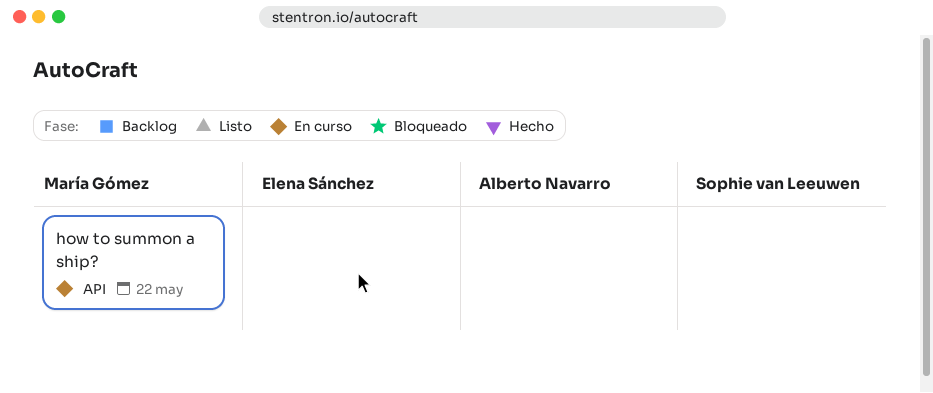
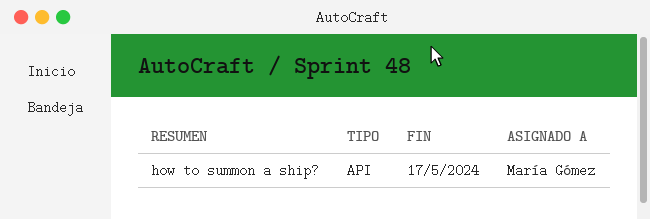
how to summon a ship?, due: May 22 -> May 17

